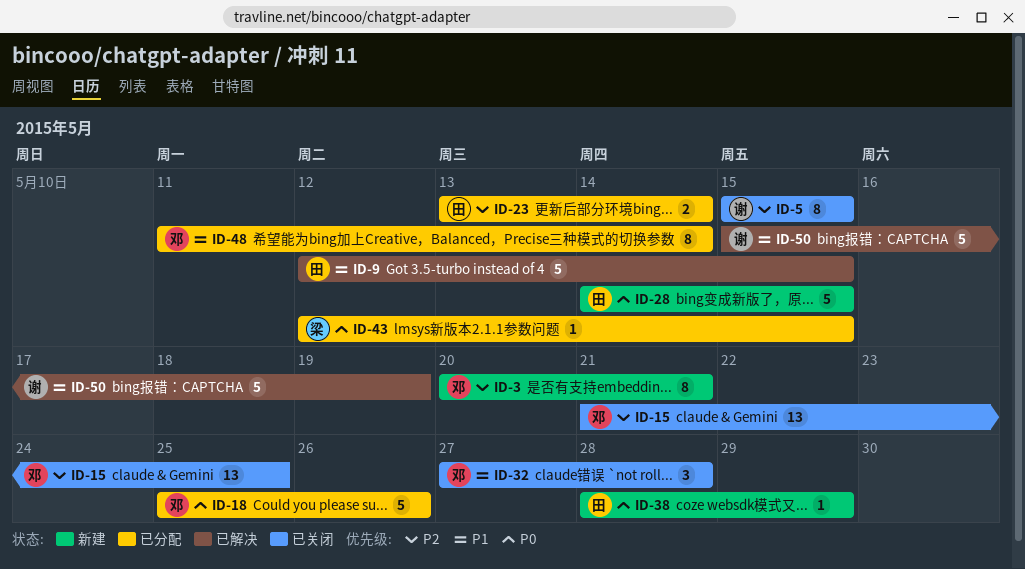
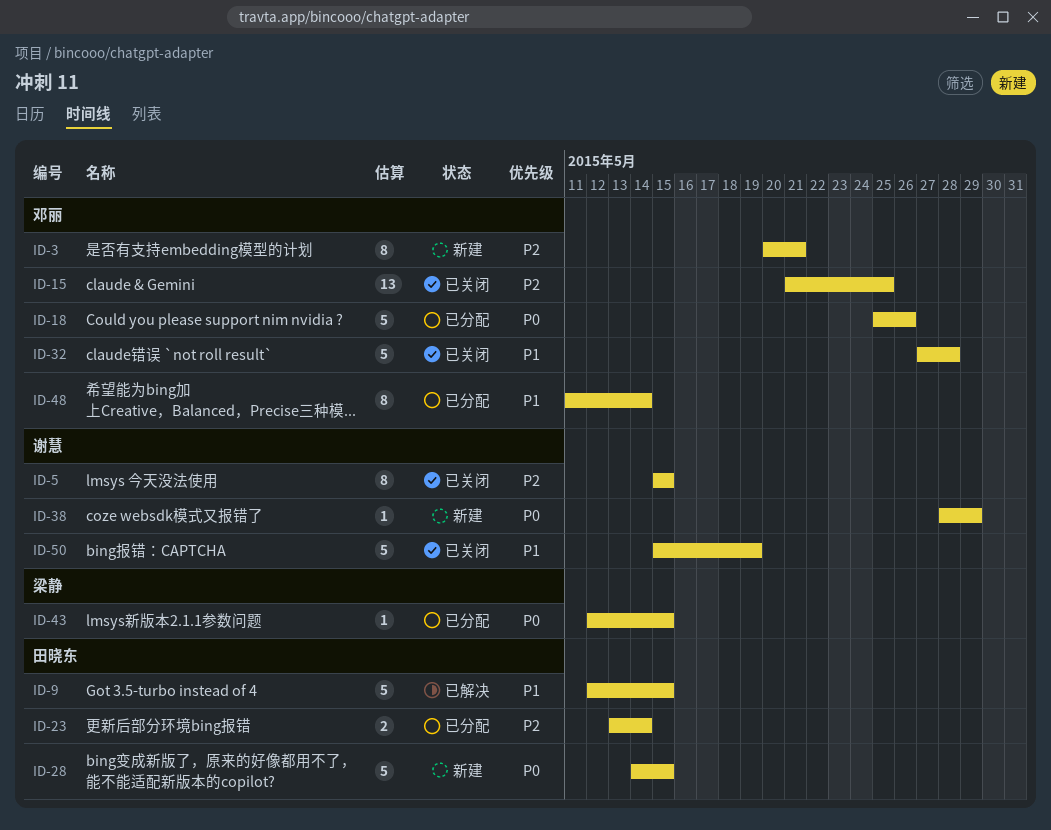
ID-32, estimate: 3 -> 5
ID-38, owner: 田晓东 -> 谢慧
ID-50, status: 已解决 -> 已关闭

